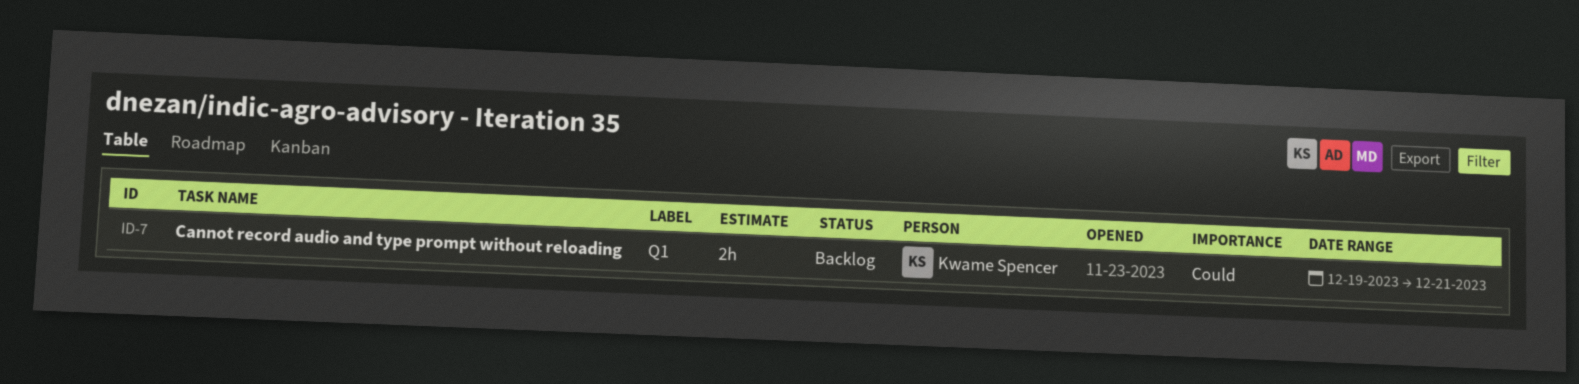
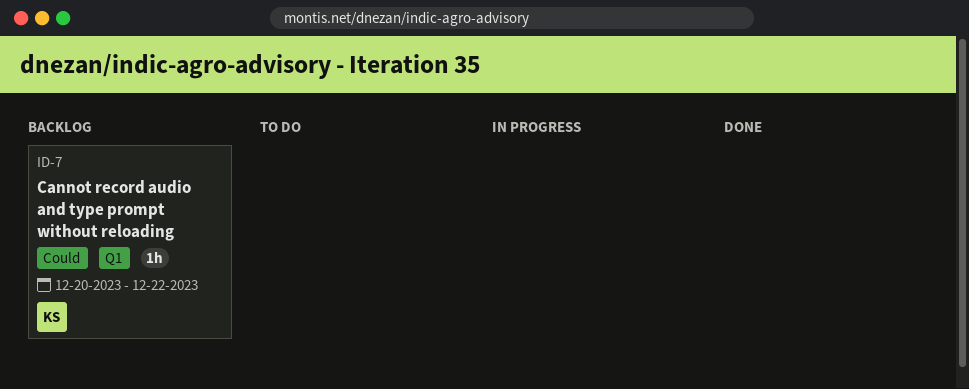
ID-7, estimate: 2h -> 1h
ID-7, start: Dec 19 -> Dec 20
ID-7, due: Dec 21 -> Dec 22

